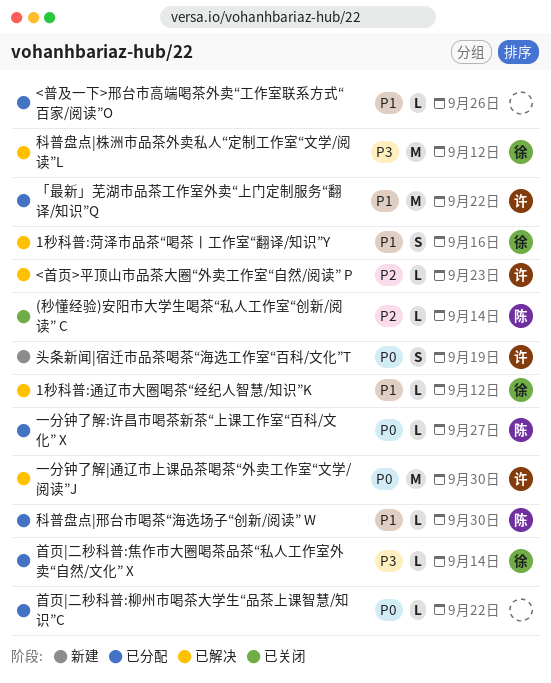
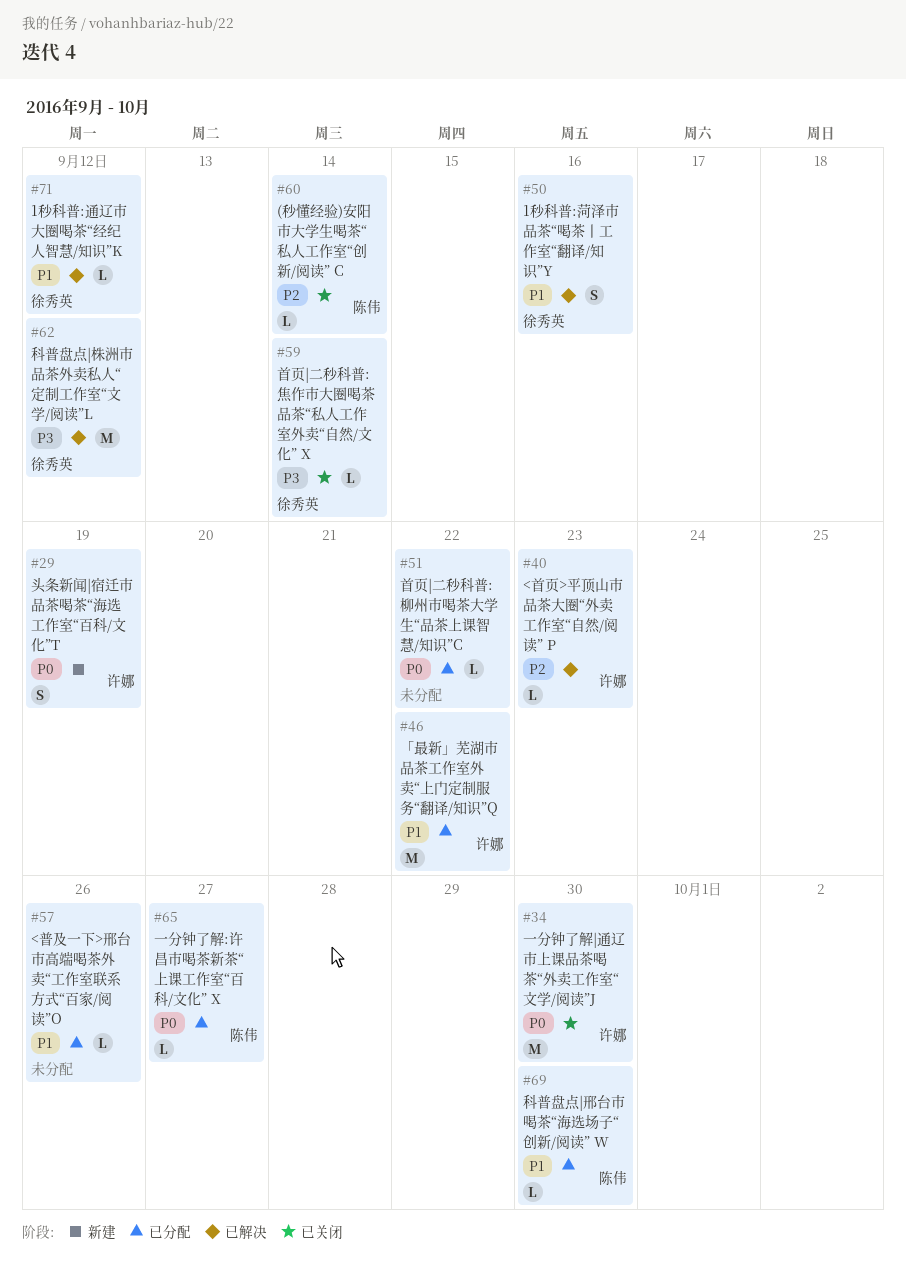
一分钟了解|通辽市上课品茶喝茶“外卖工作室“文学/阅读”J, status: 已解决 -> 已关闭
首页|二秒科普:焦作市大圈喝茶品茶“私人工作室外卖“自然/文化” X, status: 已分配 -> 已关闭

